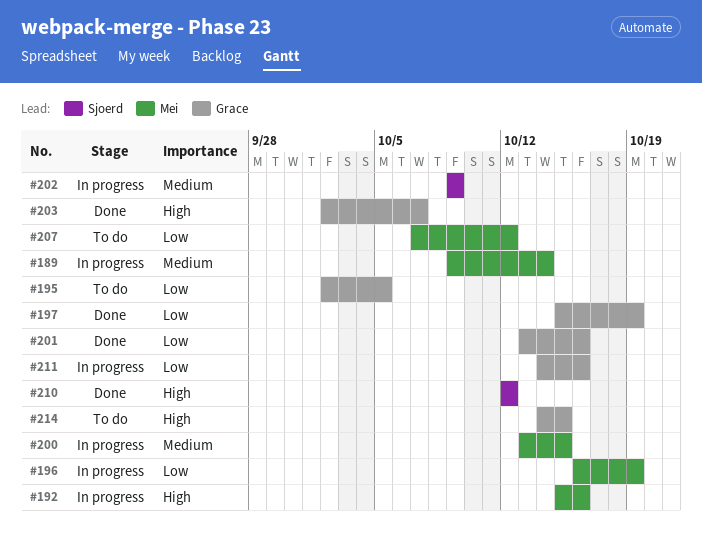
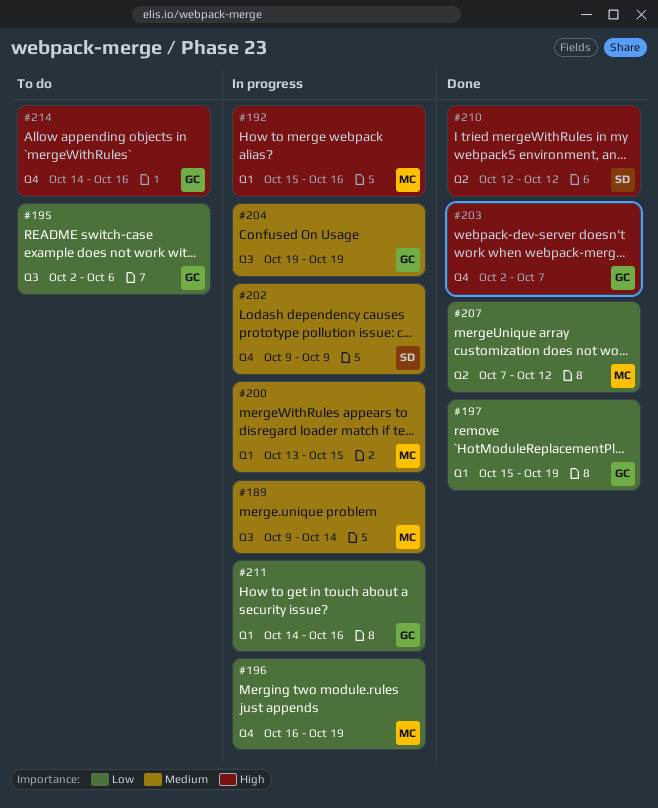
#195, due: Oct 5 -> Oct 6
#201: present -> none
#204: none -> present
#207, status: To do -> Done
#214, due: Oct 15 -> Oct 16

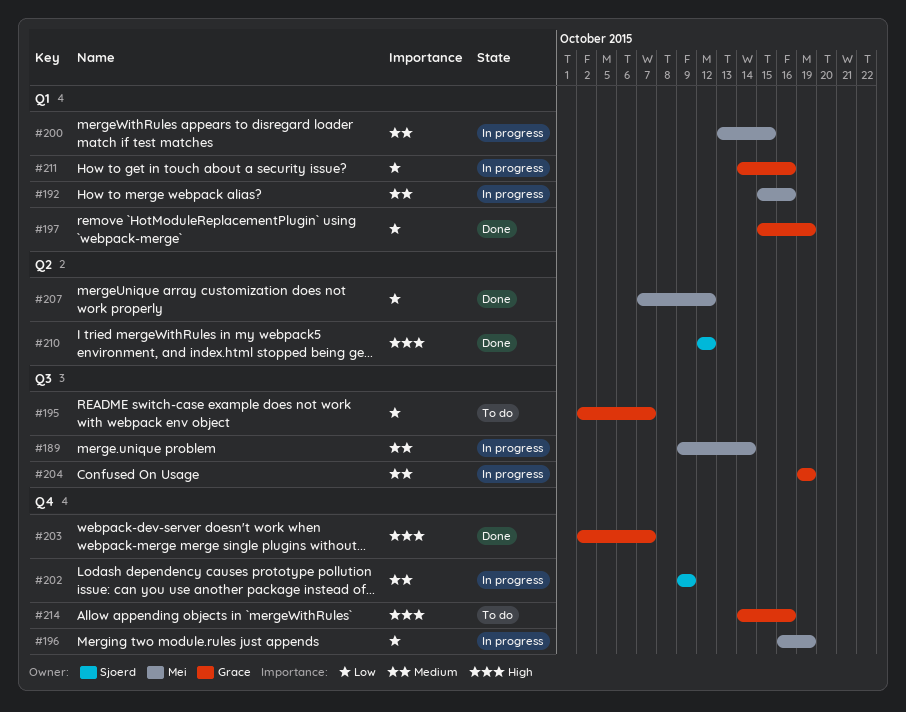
#192, priority: High -> Medium
#195, due: Oct 6 -> Oct 7

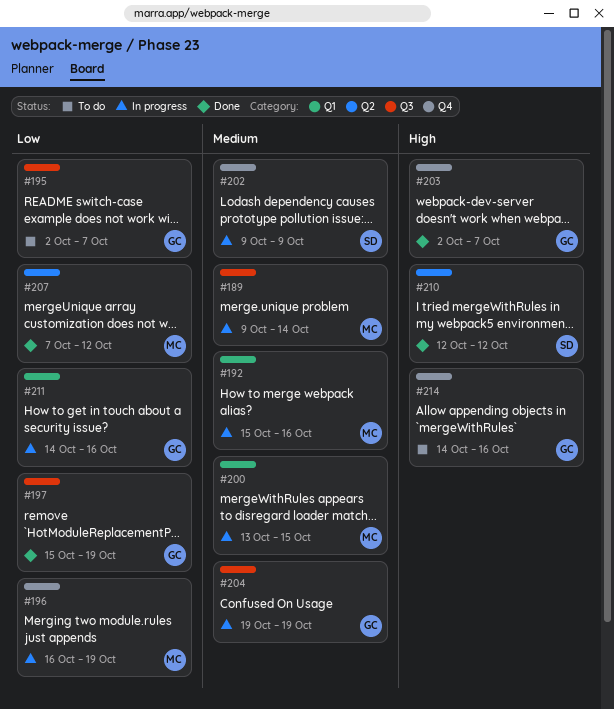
#197, label: Q1 -> Q3

